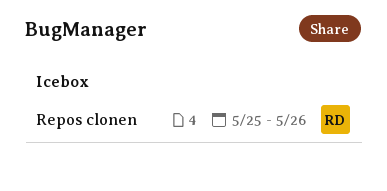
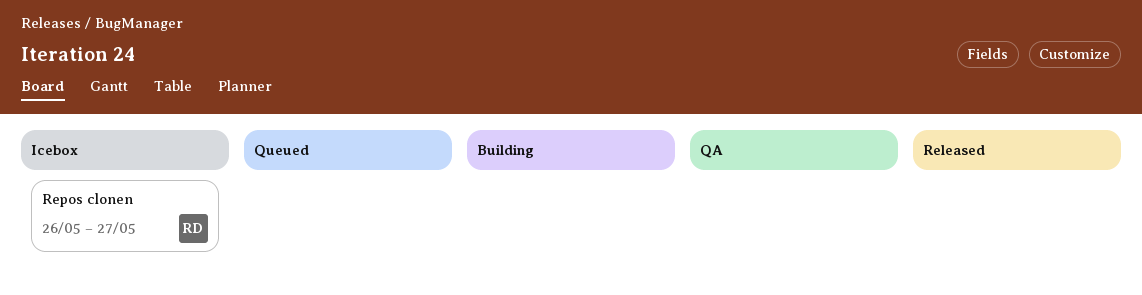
Repos clonen, start: May 25 -> May 26
Repos clonen, due: May 26 -> May 27

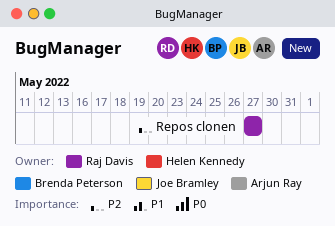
Repos clonen, start: May 26 -> May 27

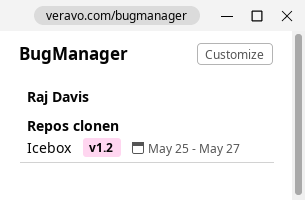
Repos clonen, start: May 27 -> May 25

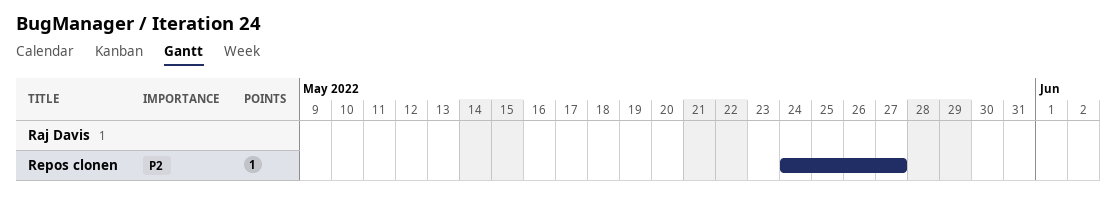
Repos clonen, start: May 25 -> May 24

